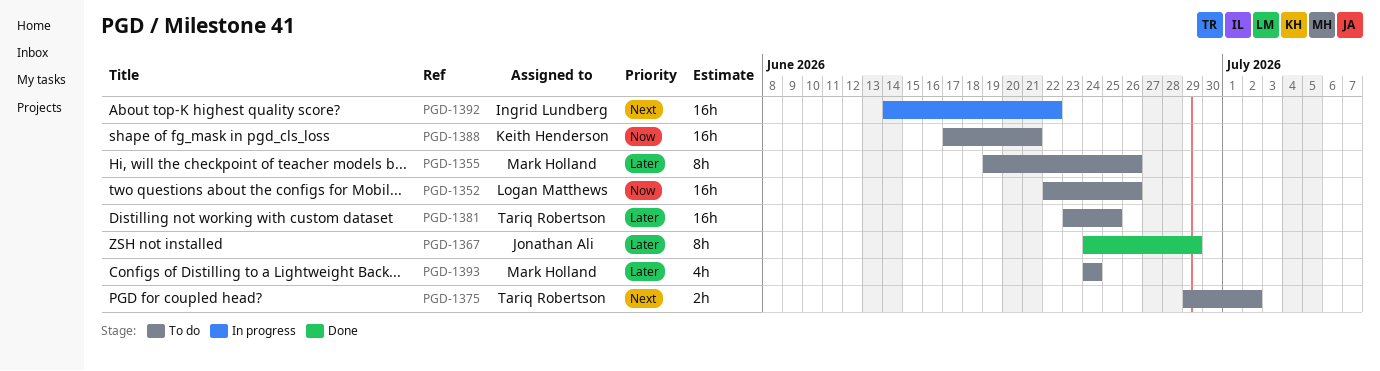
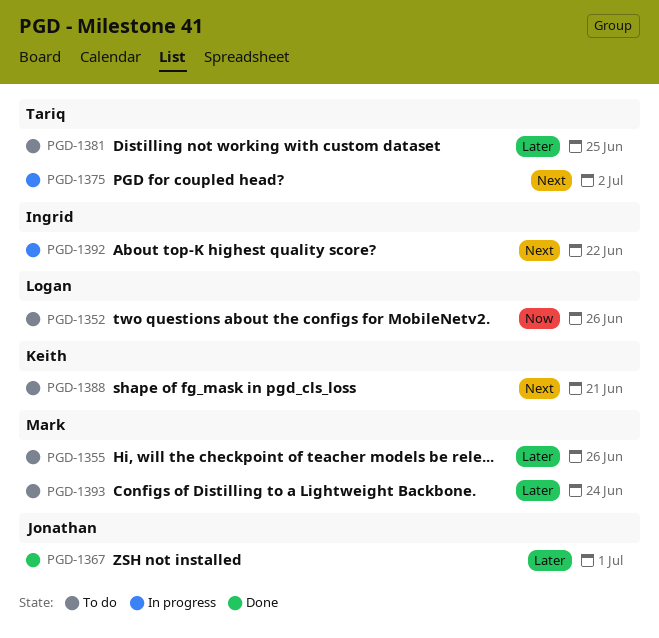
PGD-1367, due: Jun 29 -> Jul 1
PGD-1375, status: To do -> In progress
PGD-1388, priority: Now -> Next

